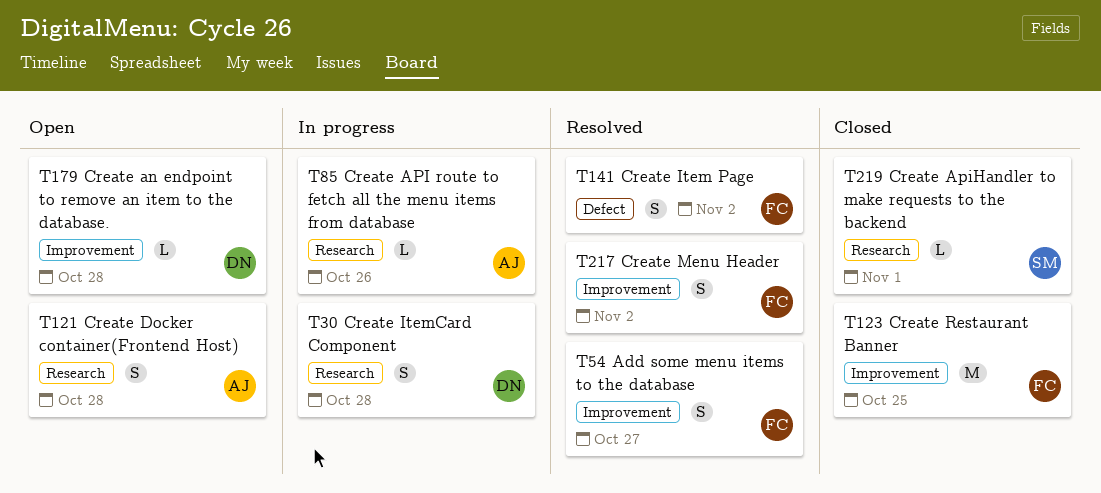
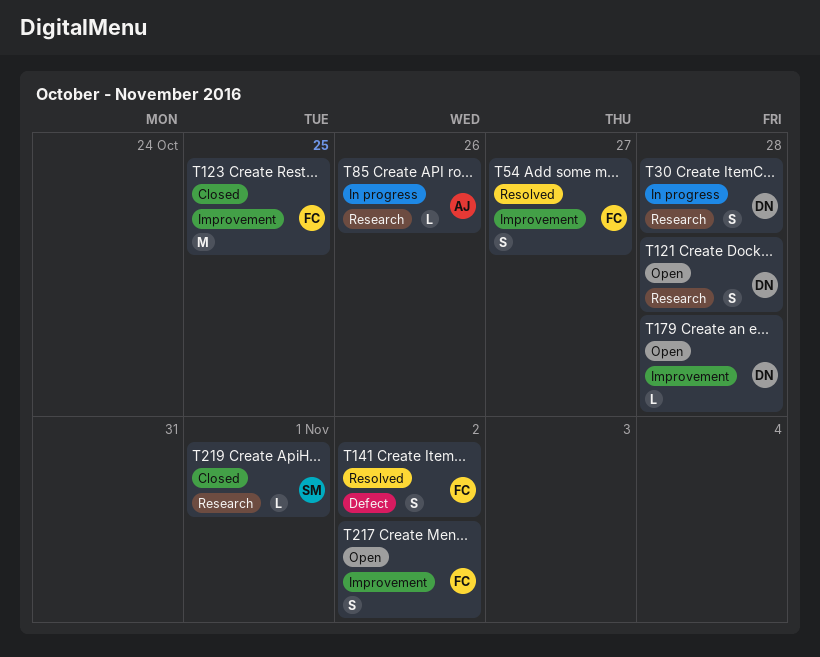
T121, owner: AJ -> DN
T217, status: Resolved -> Open

